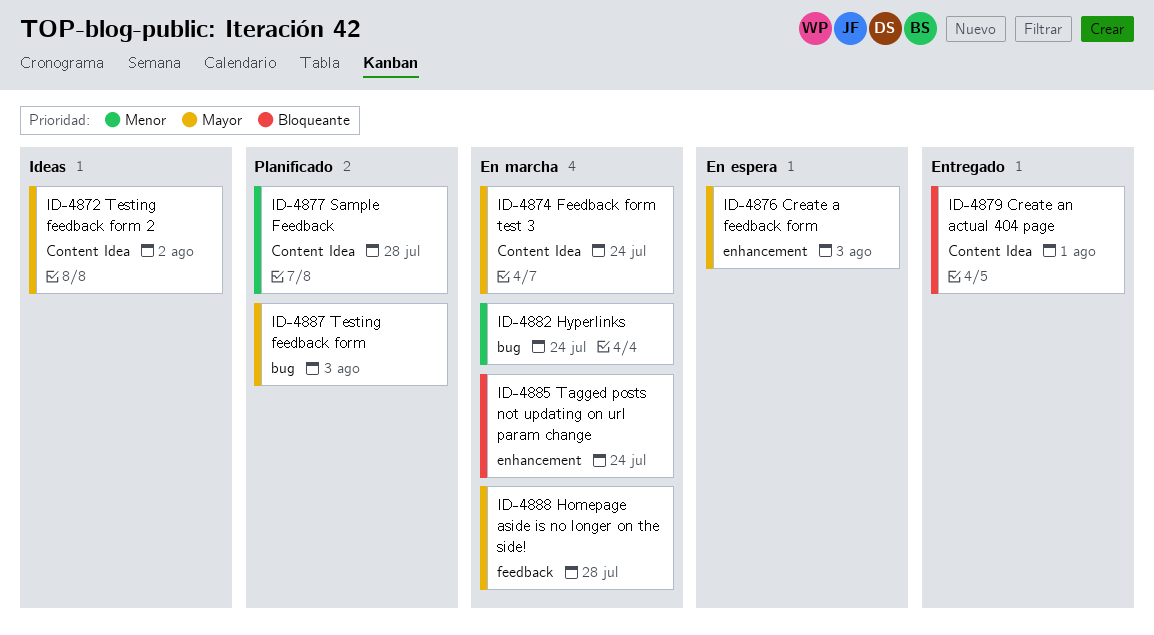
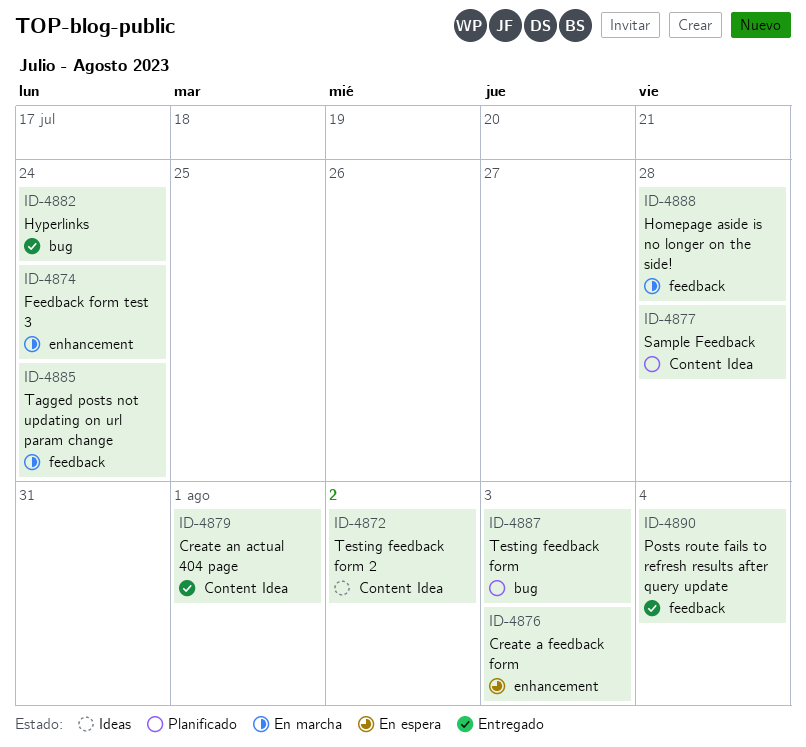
ID-4874, label: Content Idea -> enhancement
ID-4882, status: En marcha -> Entregado
ID-4885, label: enhancement -> feedback
ID-4890: none -> present

